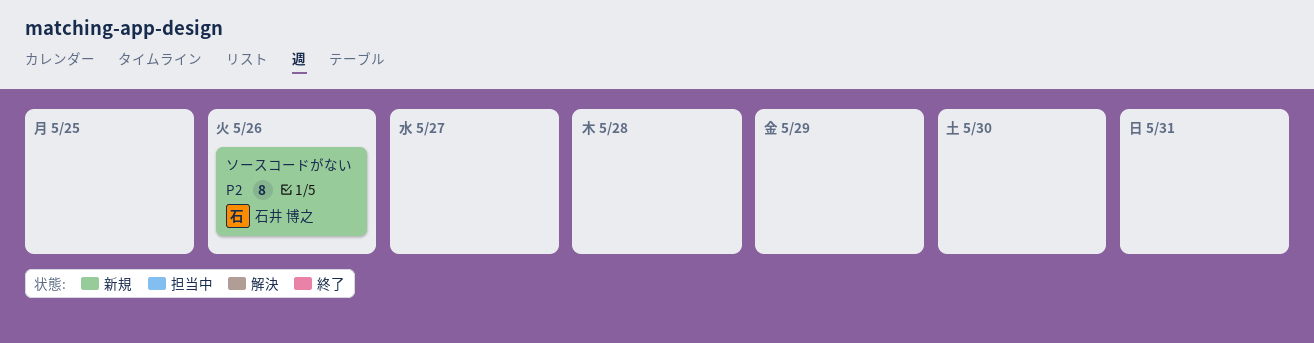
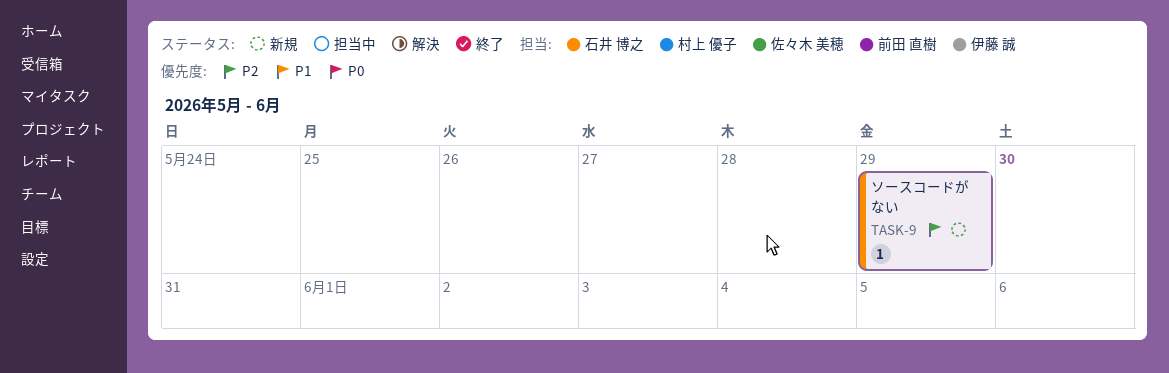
ソースコードがない, estimate: 8 -> 1
ソースコードがない, due: May 26 -> May 29

